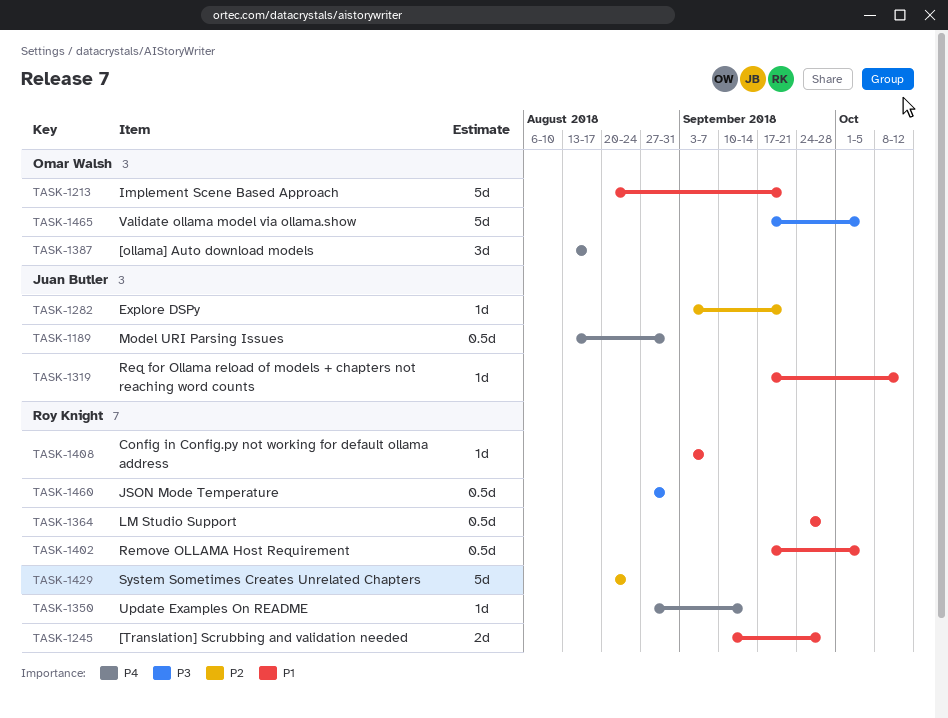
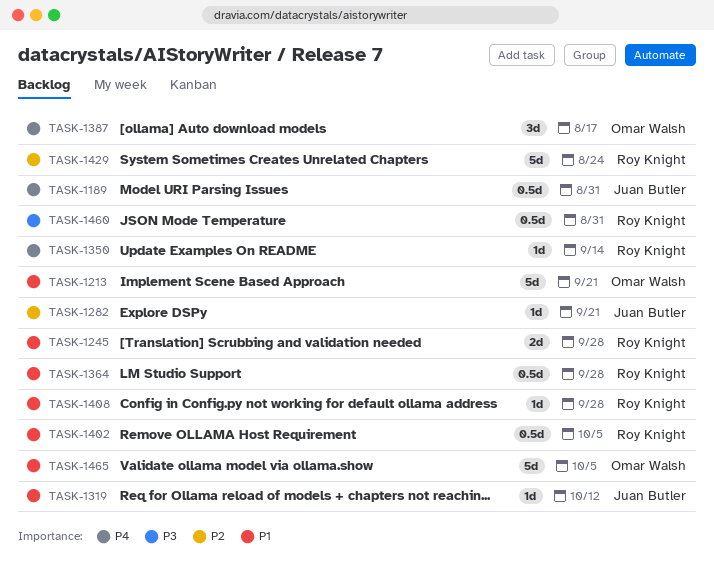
TASK-1408, due: Sep 7 -> Sep 28
TASK-1465, priority: P3 -> P1

